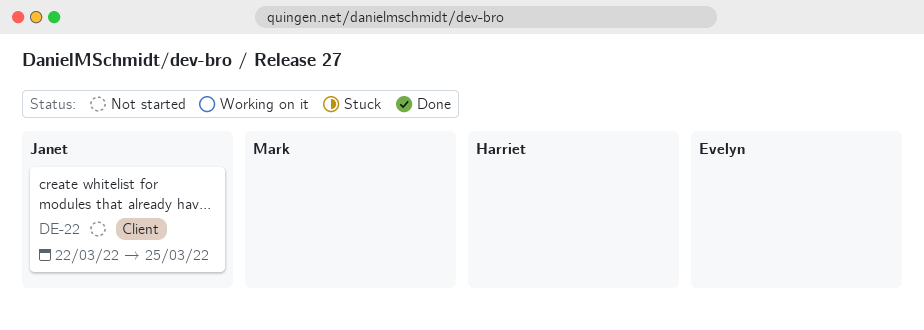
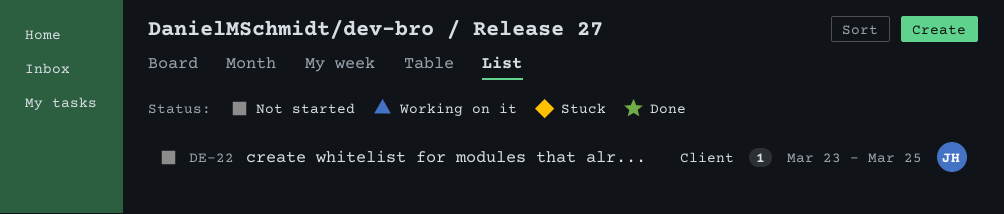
DE-22, start: Mar 22 -> Mar 23

